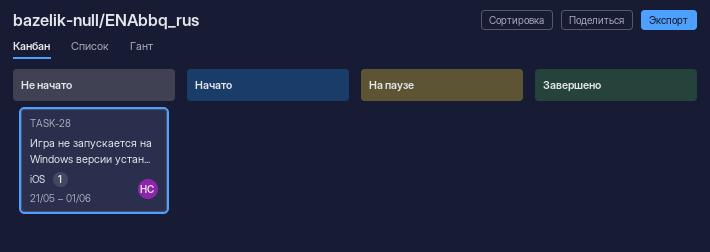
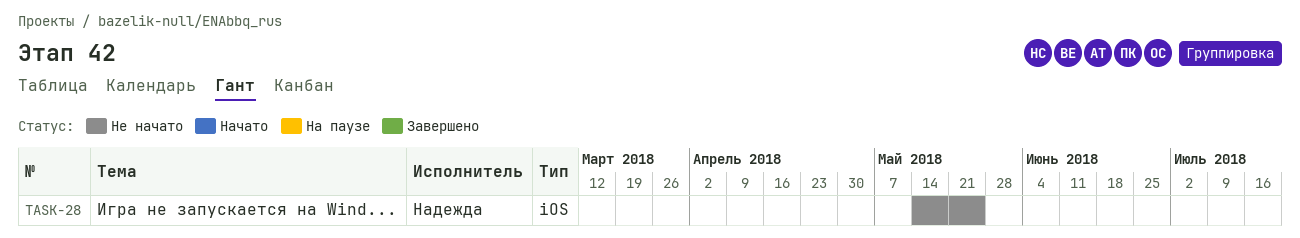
TASK-28, start: May 21 -> May 14
TASK-28, due: Jun 1 -> May 25

